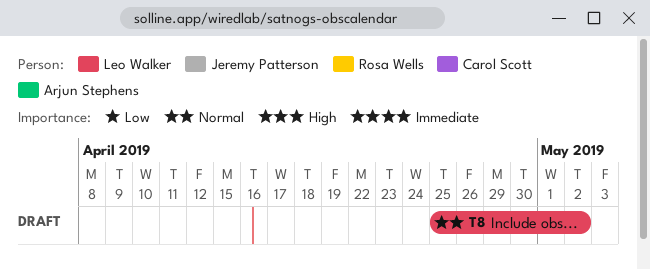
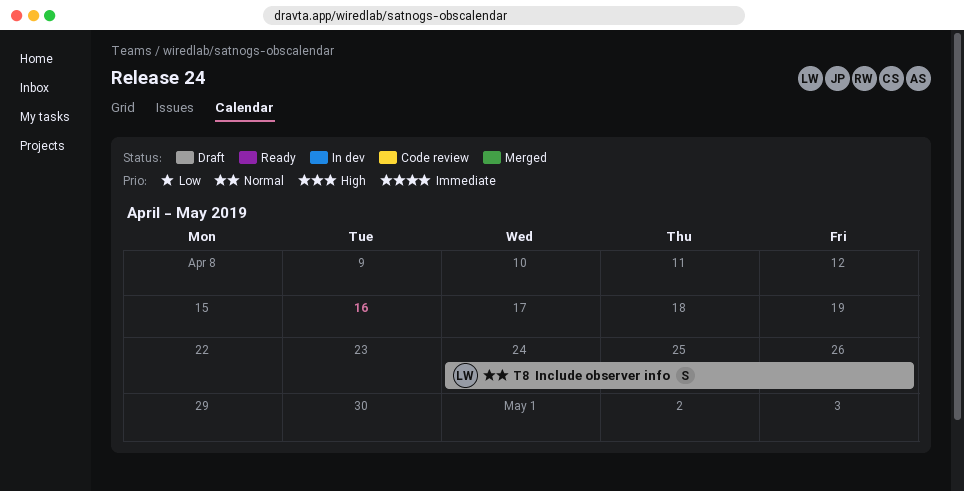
T8, start: Apr 25 -> Apr 24
T8, due: May 2 -> Apr 26

